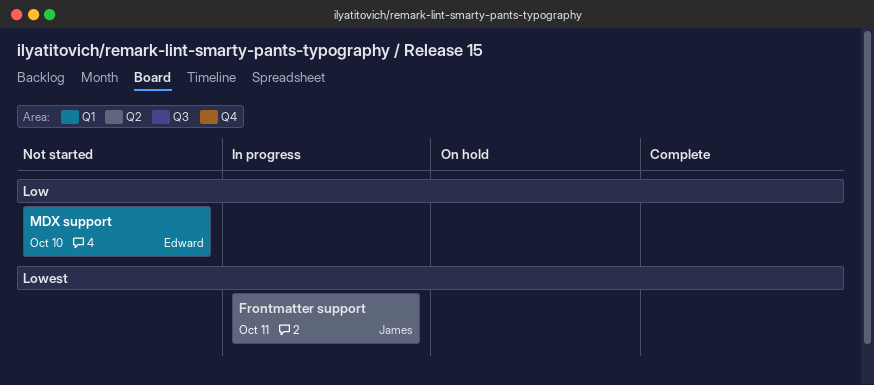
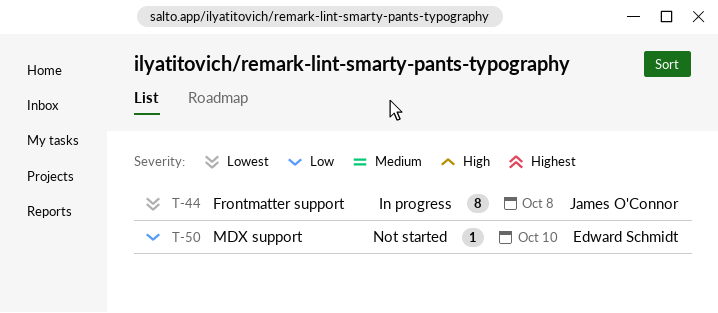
Frontmatter support, due: Oct 11 -> Oct 8

